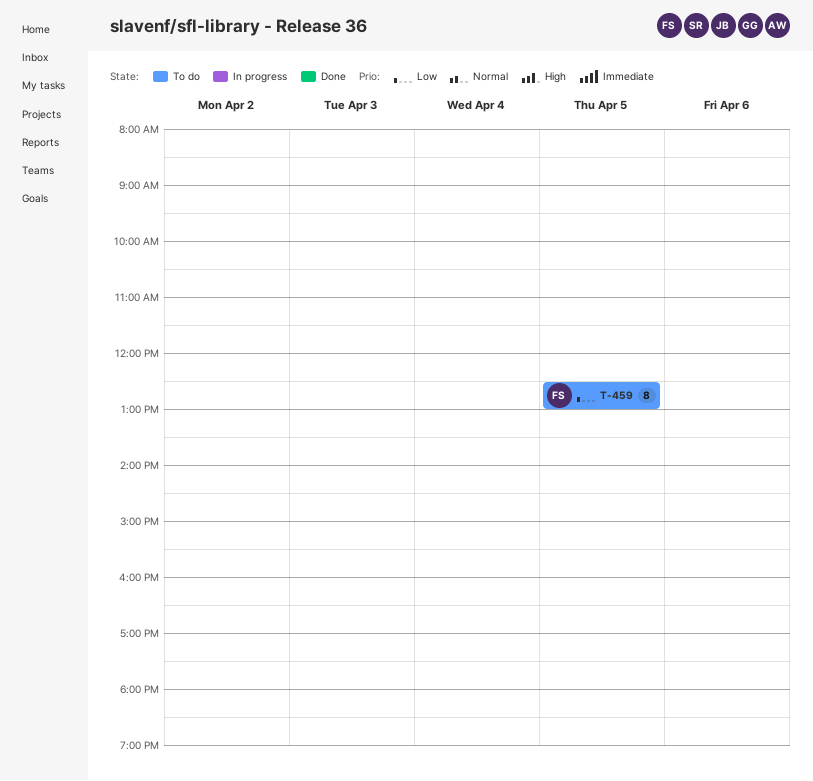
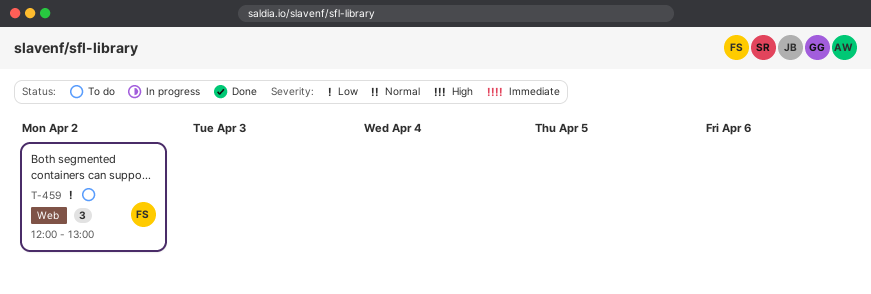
T-459, estimate: 8 -> 3
T-459, day: Apr 5 -> Apr 2
T-459, begins: 12:30 -> 12:00

